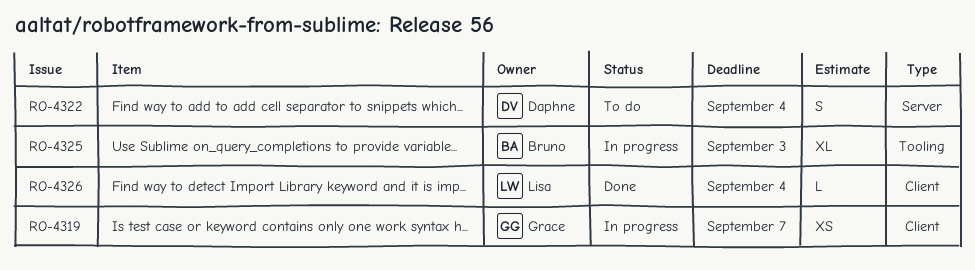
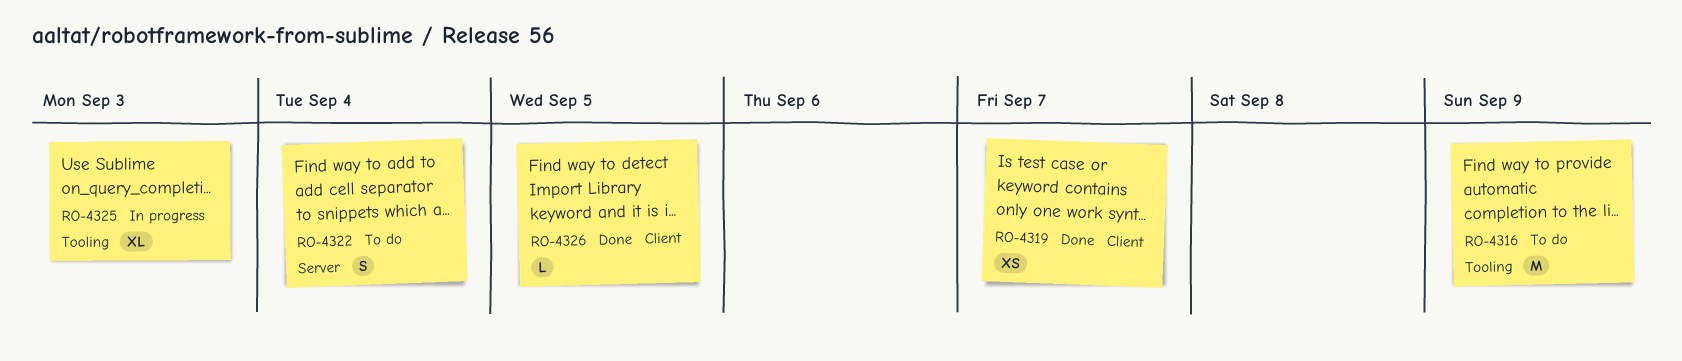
RO-4316: none -> present
RO-4319, status: In progress -> Done
RO-4326, due: Sep 4 -> Sep 5

